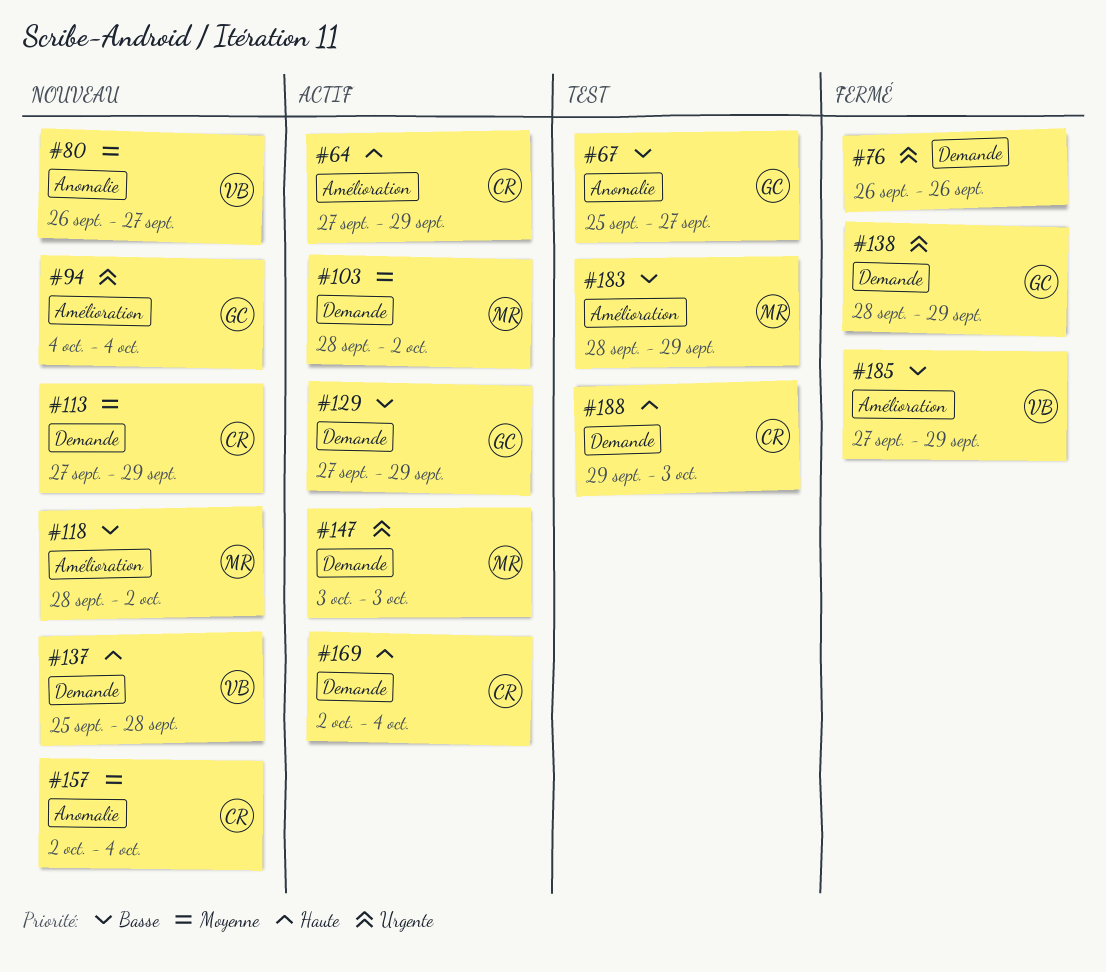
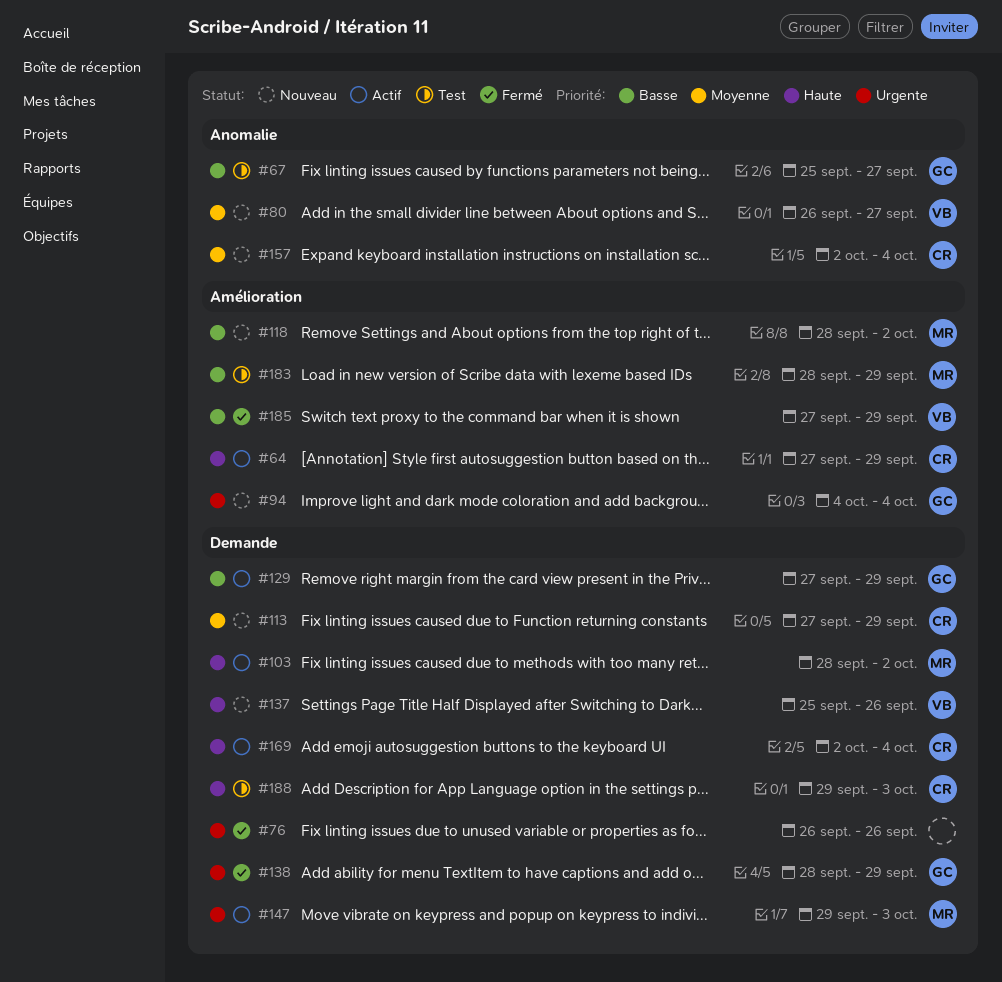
#103, priority: Moyenne -> Haute
#137, due: Sep 28 -> Sep 26
#147, start: Oct 3 -> Sep 29

